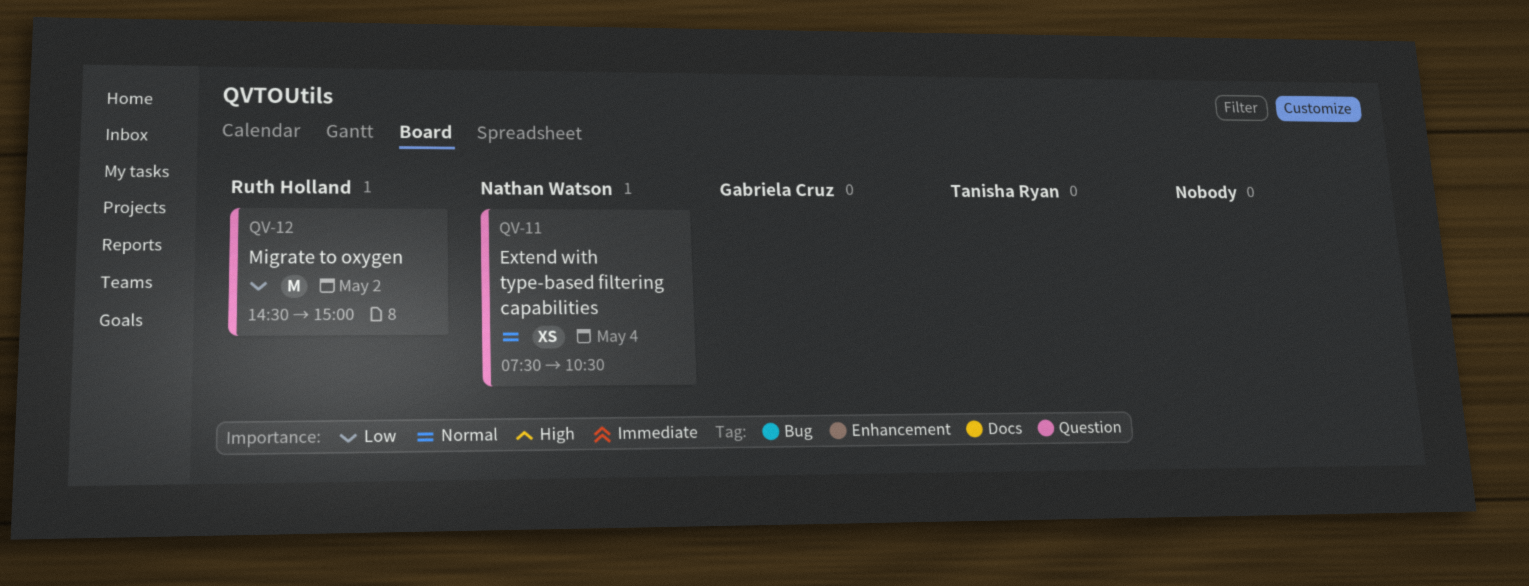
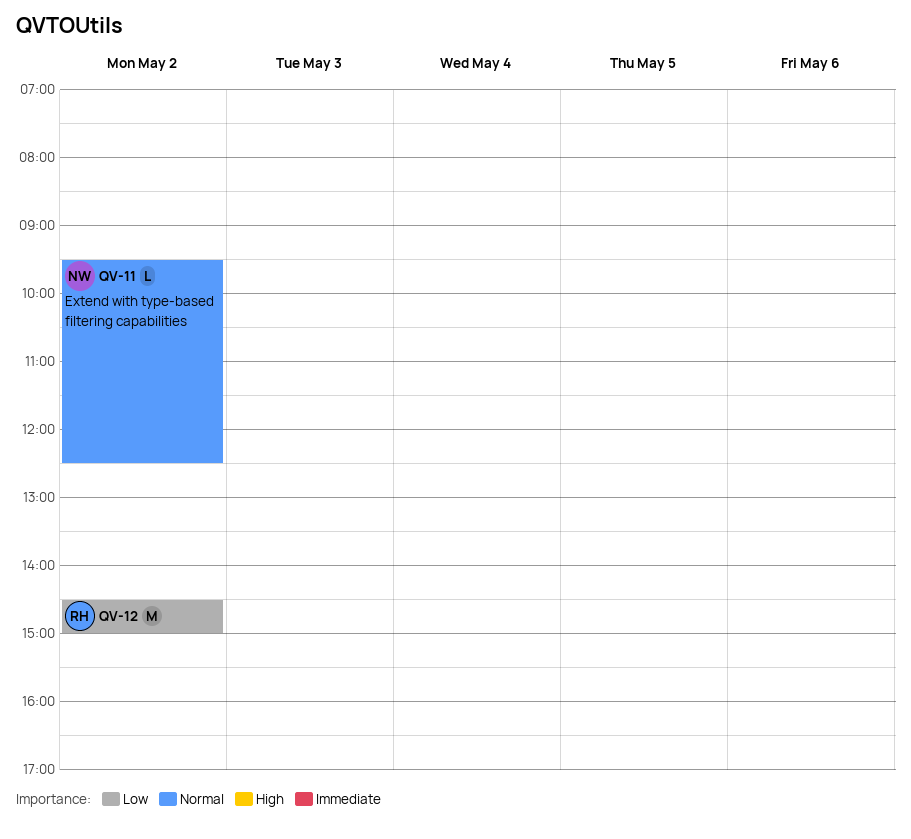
QV-11, estimate: XS -> L
QV-11, day: May 4 -> May 2
QV-11, begins: 07:30 -> 09:30
QV-11, ends: 10:30 -> 12:30

